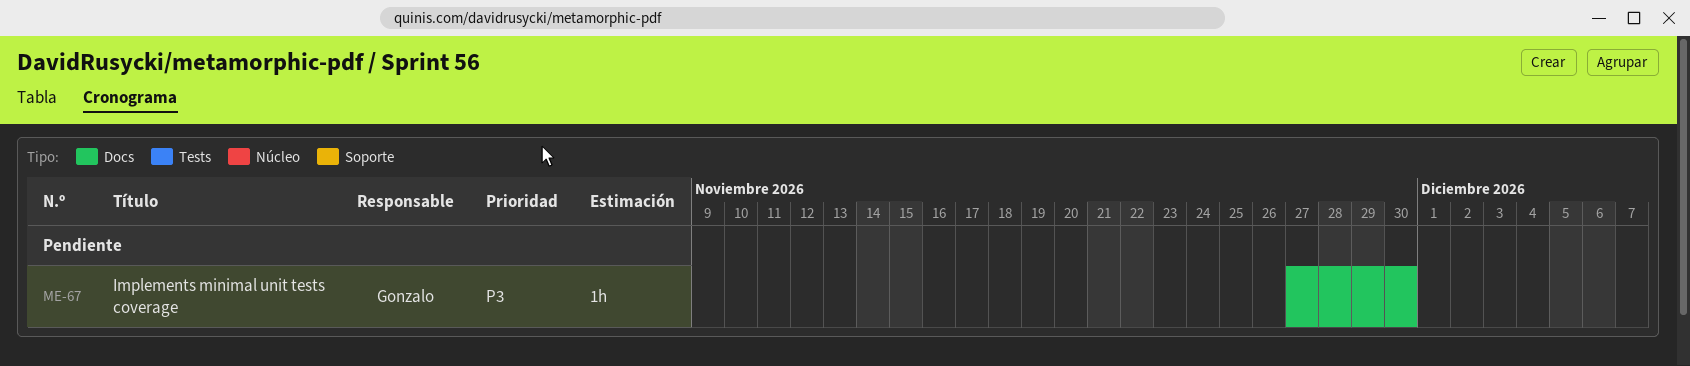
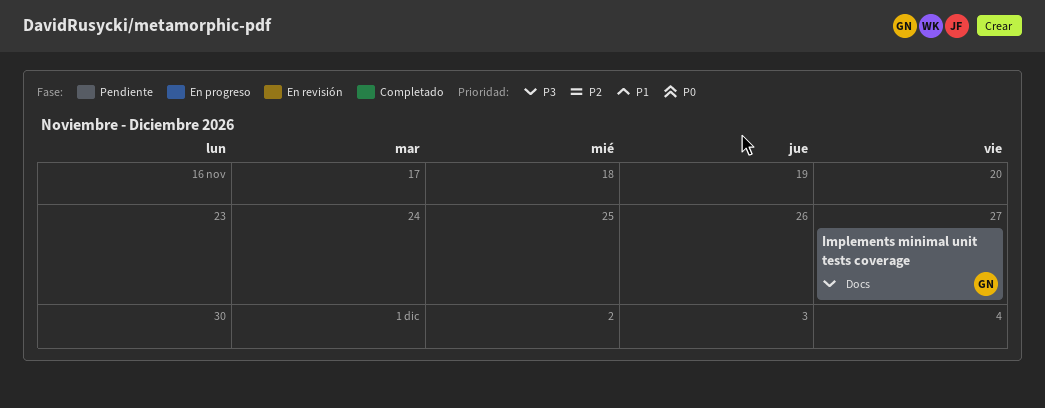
Implements minimal unit tests coverage, due: Nov 30 -> Nov 27

